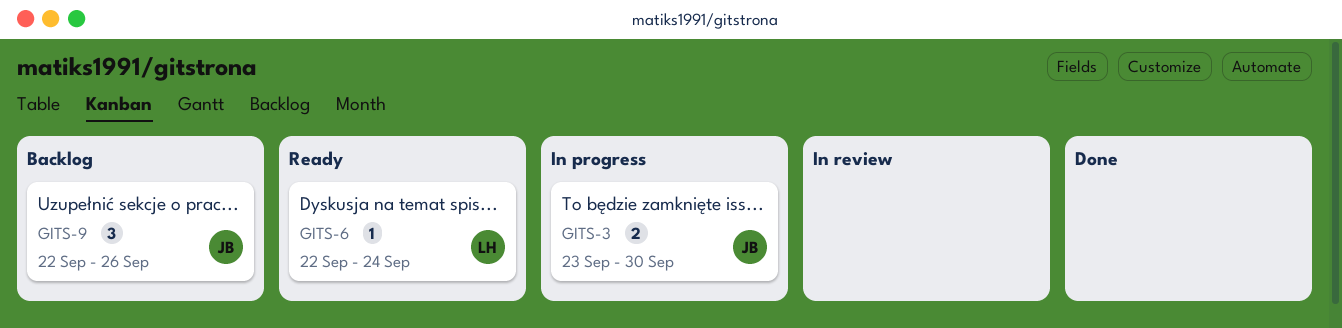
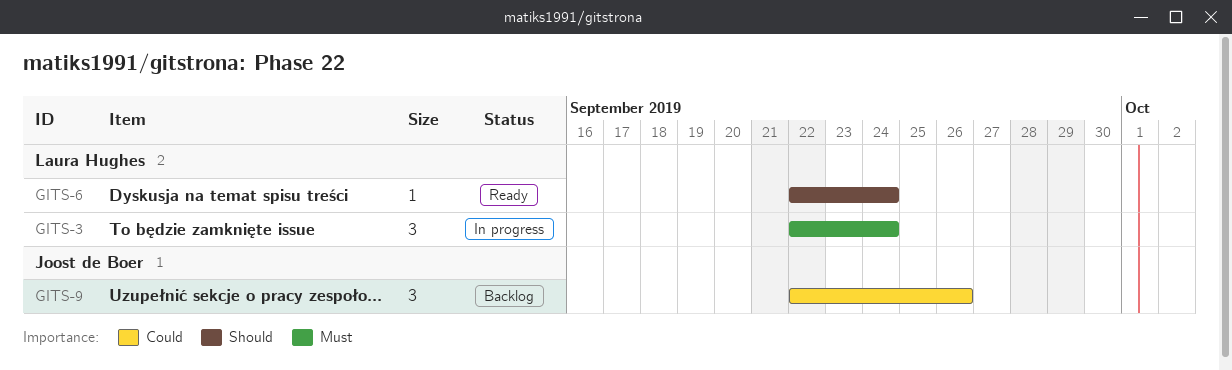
GITS-3, owner: Joost de Boer -> Laura Hughes
GITS-3, estimate: 2 -> 3
GITS-3, start: Sep 23 -> Sep 22
GITS-3, due: Sep 30 -> Sep 24

